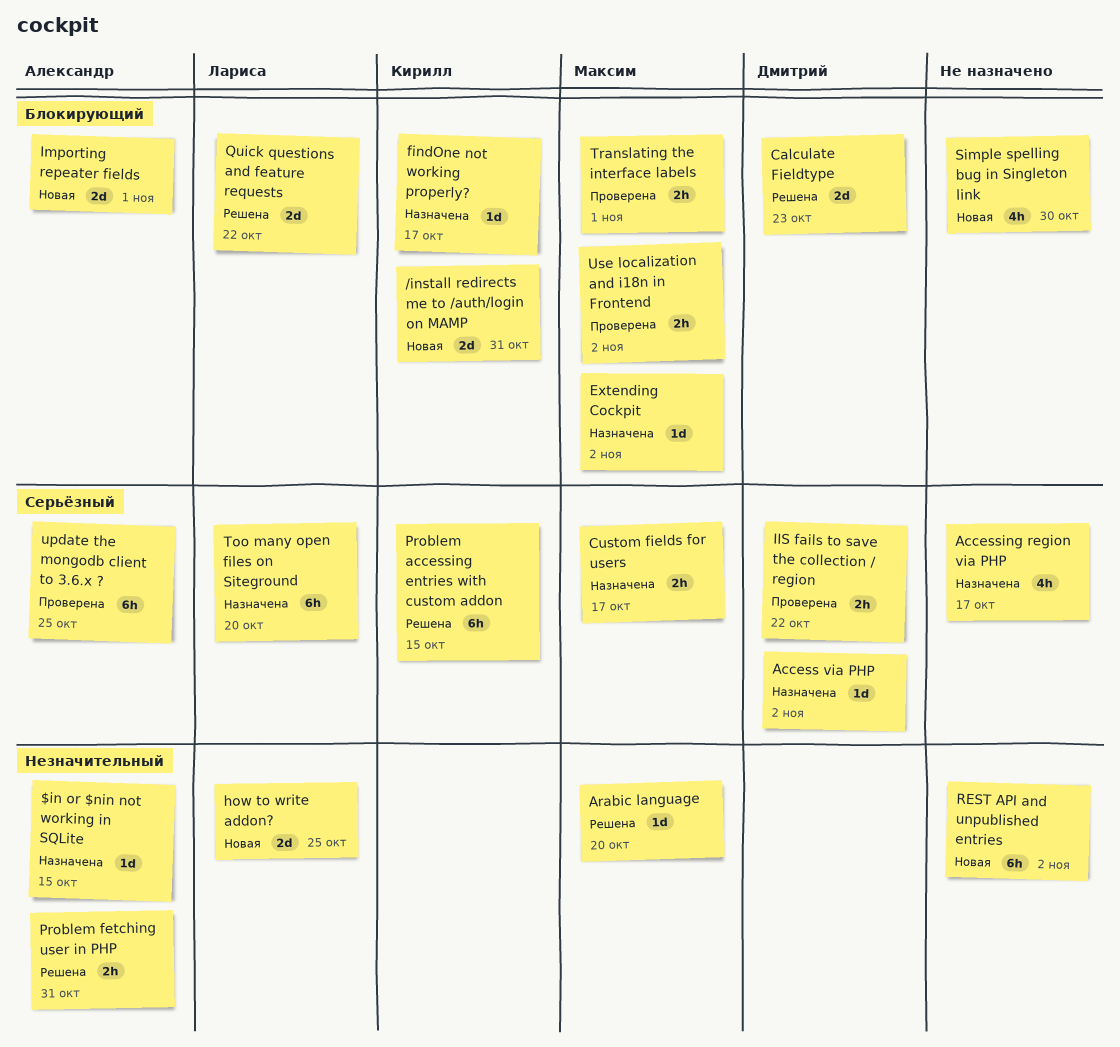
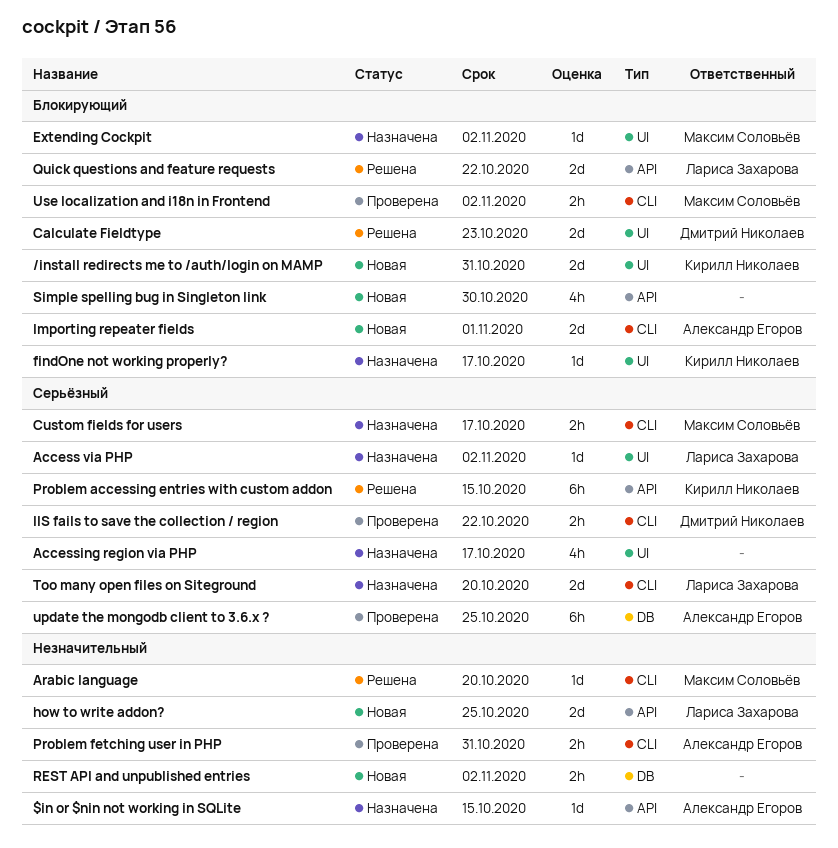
Access via PHP, owner: Дмитрий Николаев -> Лариса Захарова
Problem fetching user in PHP, status: Решена -> Проверена
REST API and unpublished entries, estimate: 6h -> 2h
Too many open files on Siteground, estimate: 6h -> 2d
Translating the interface labels: present -> none

